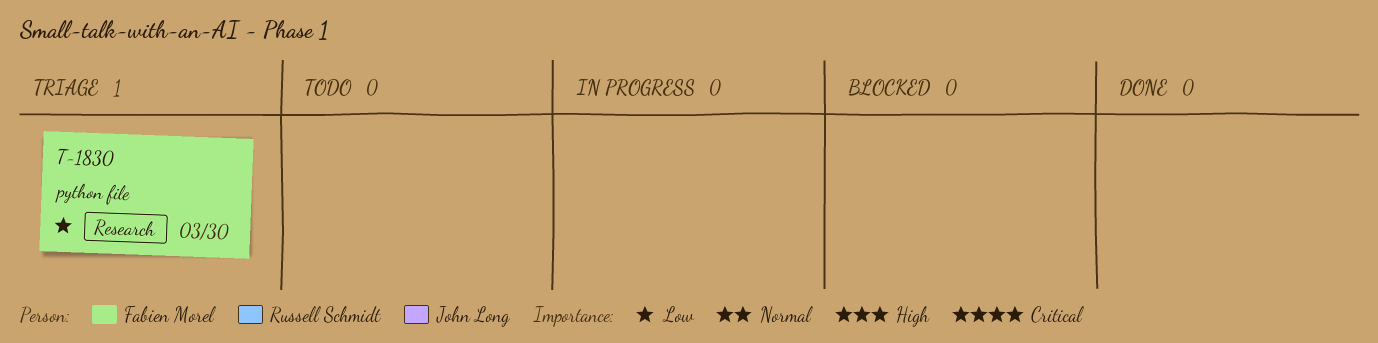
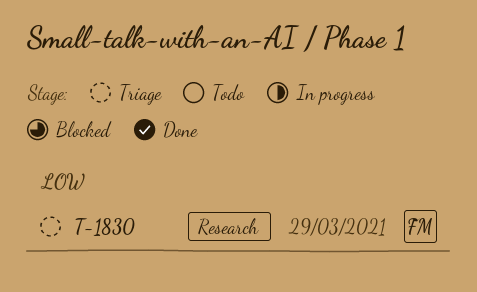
T-1830, due: Mar 30 -> Mar 29

